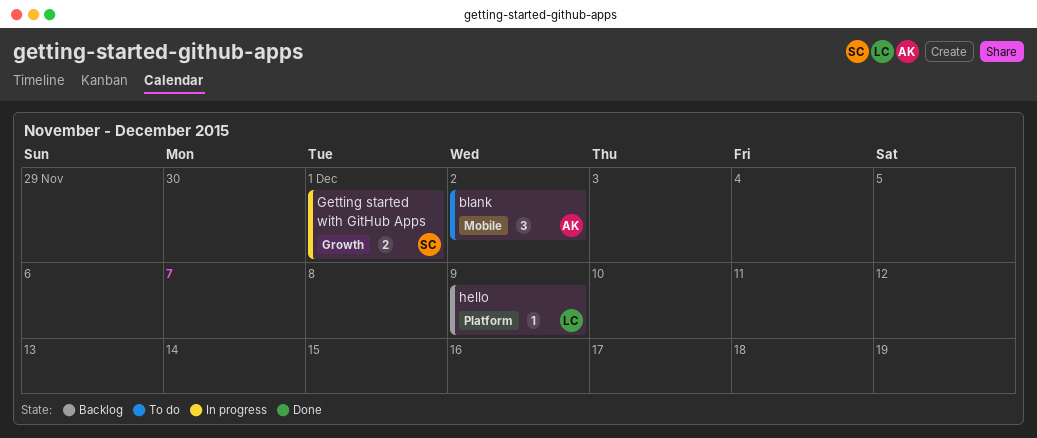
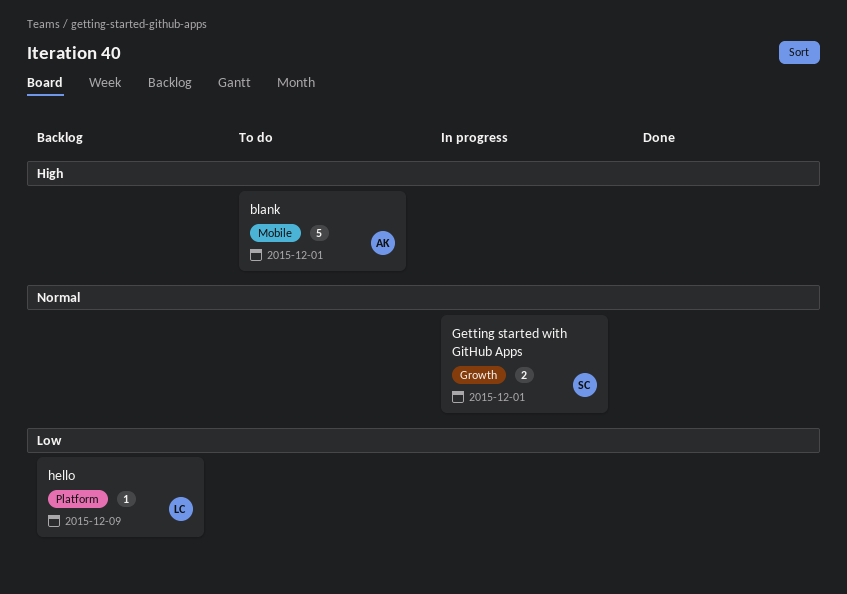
blank, estimate: 3 -> 5
blank, due: Dec 2 -> Dec 1

